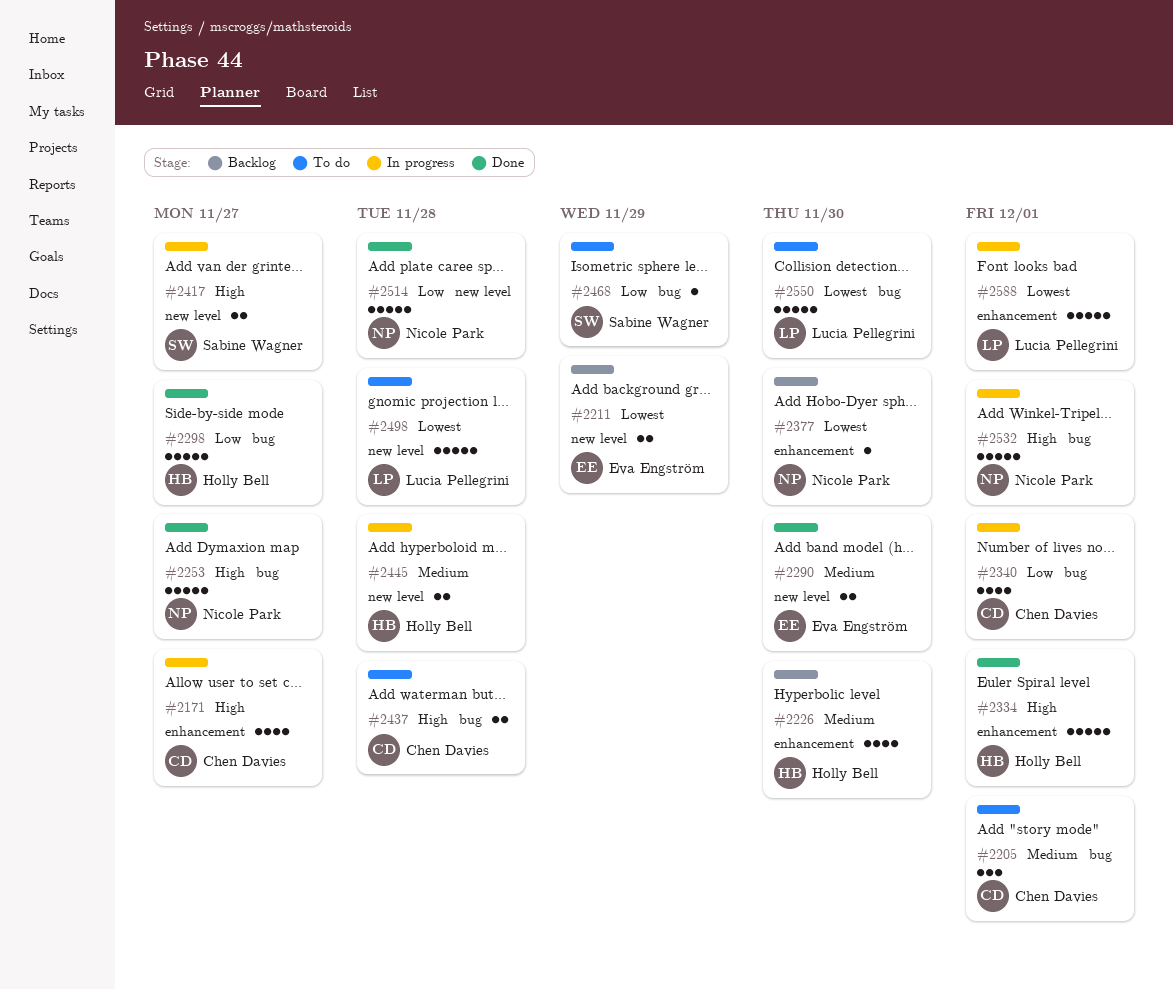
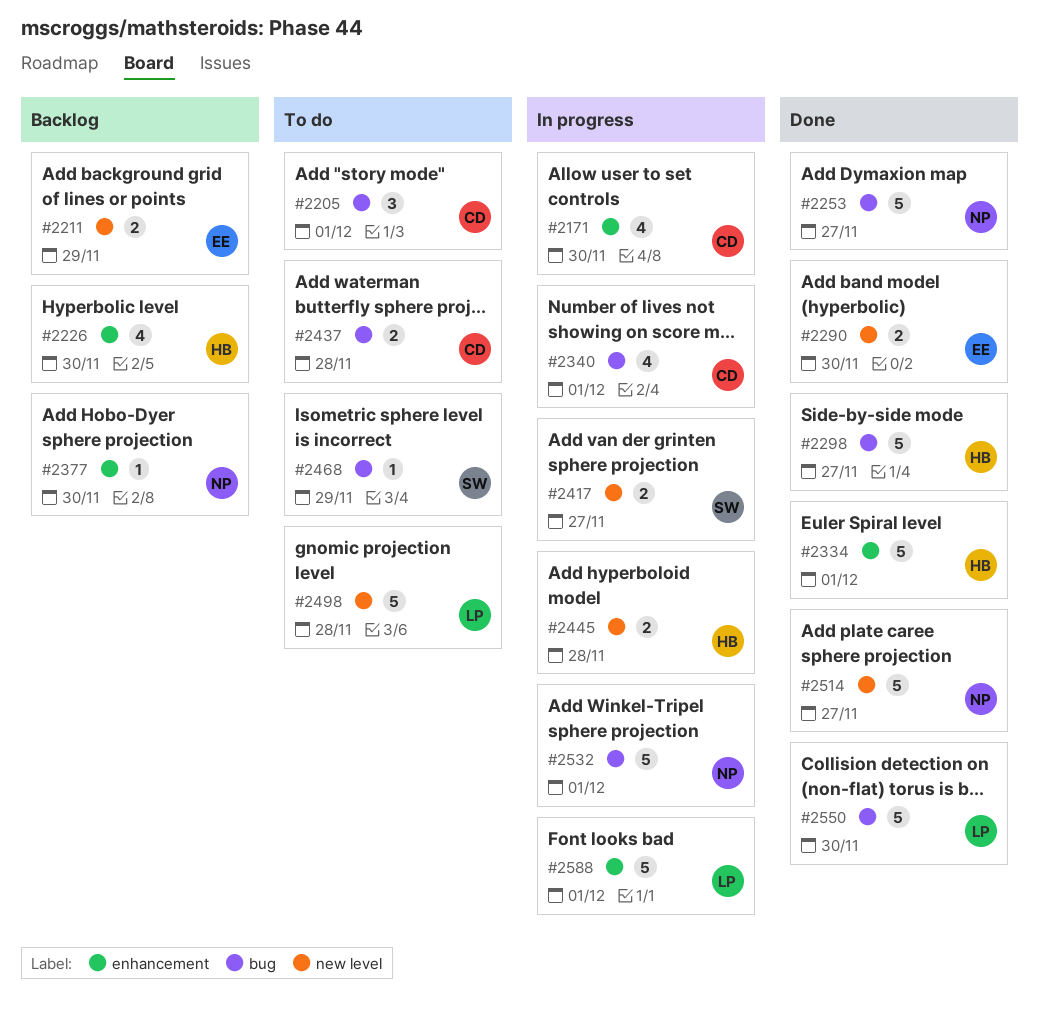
#2171, due: Nov 27 -> Nov 30
#2514, due: Nov 28 -> Nov 27
#2550, status: To do -> Done

